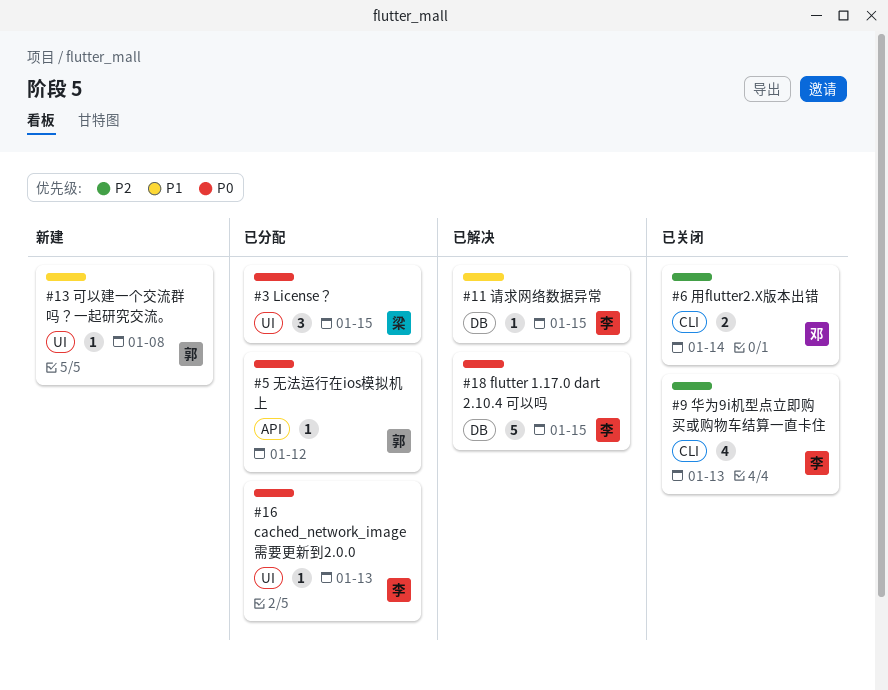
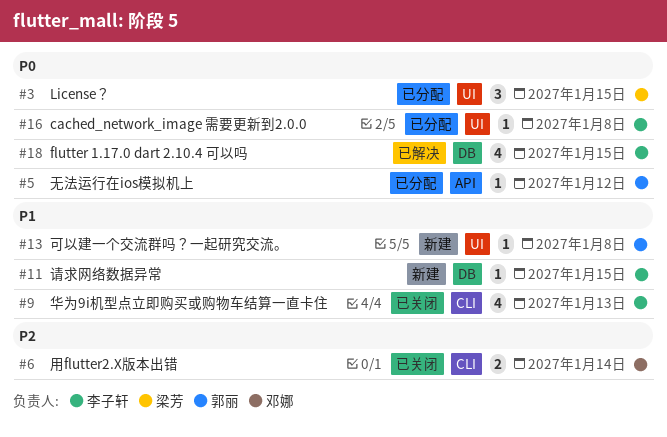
#9, priority: P2 -> P1
#11, status: 已解决 -> 新建
#16, due: Jan 13 -> Jan 8
#18, estimate: 5 -> 4

